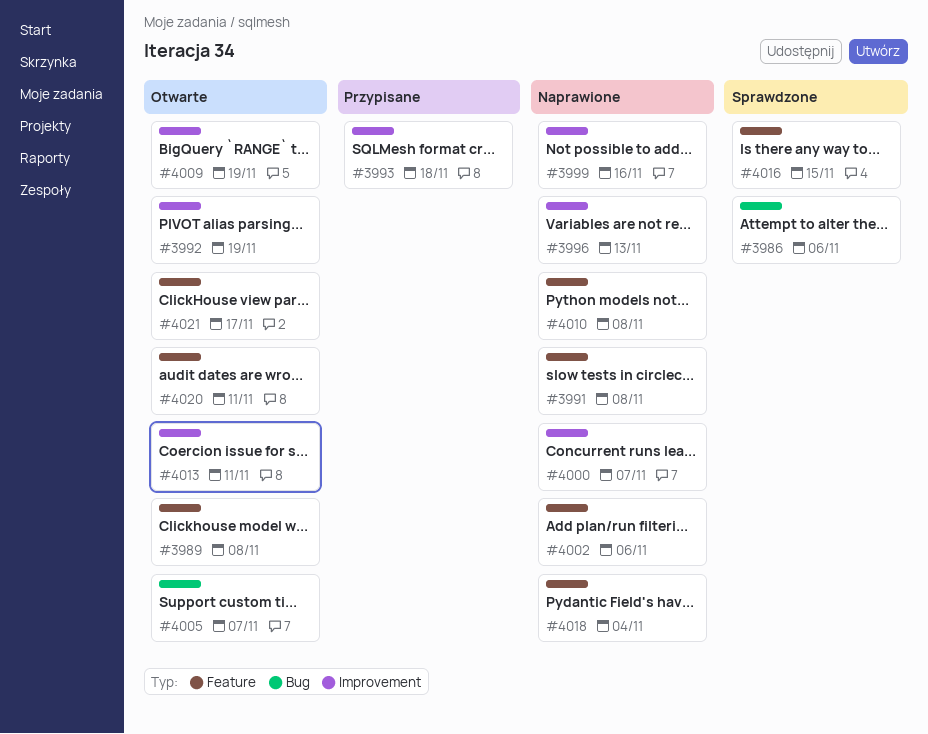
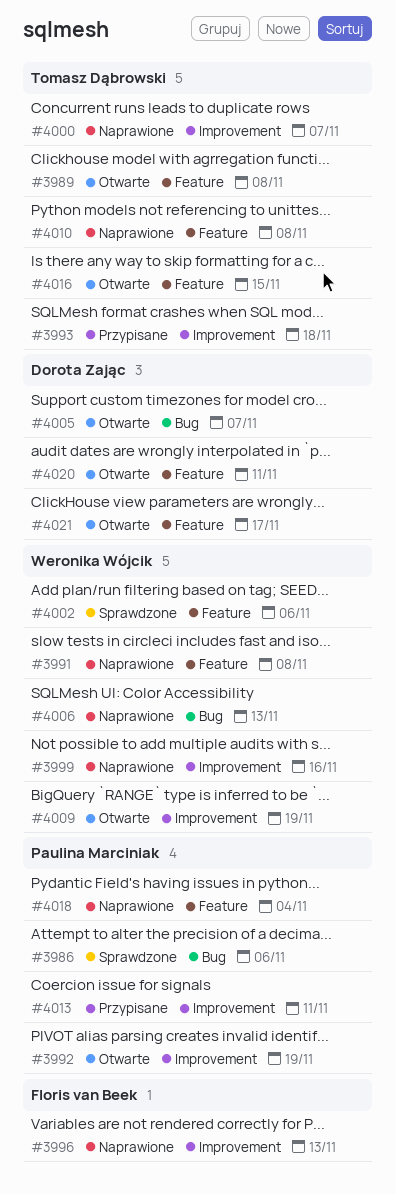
#4002, status: Naprawione -> Sprawdzone
#4006: none -> present
#4013, status: Otwarte -> Przypisane
#4016, status: Sprawdzone -> Otwarte

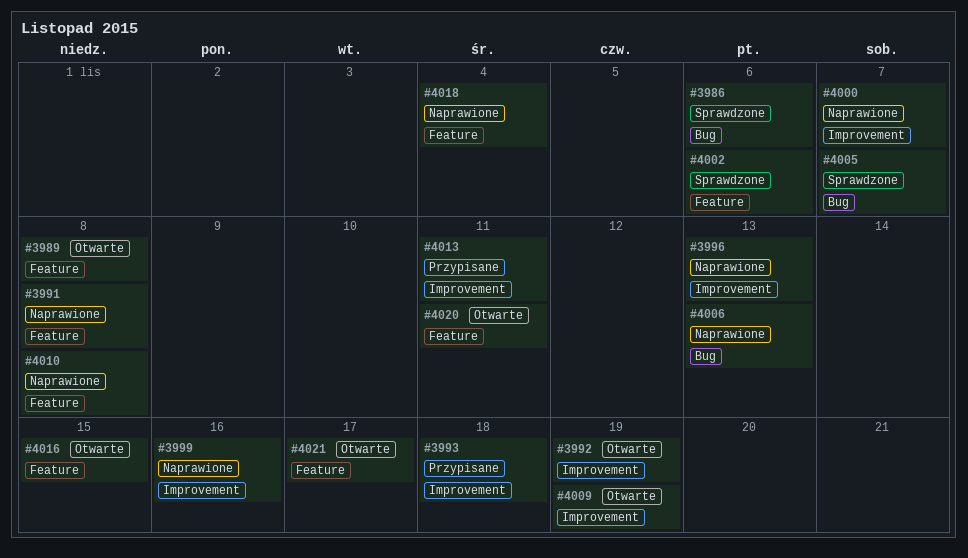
#4005, status: Otwarte -> Sprawdzone

